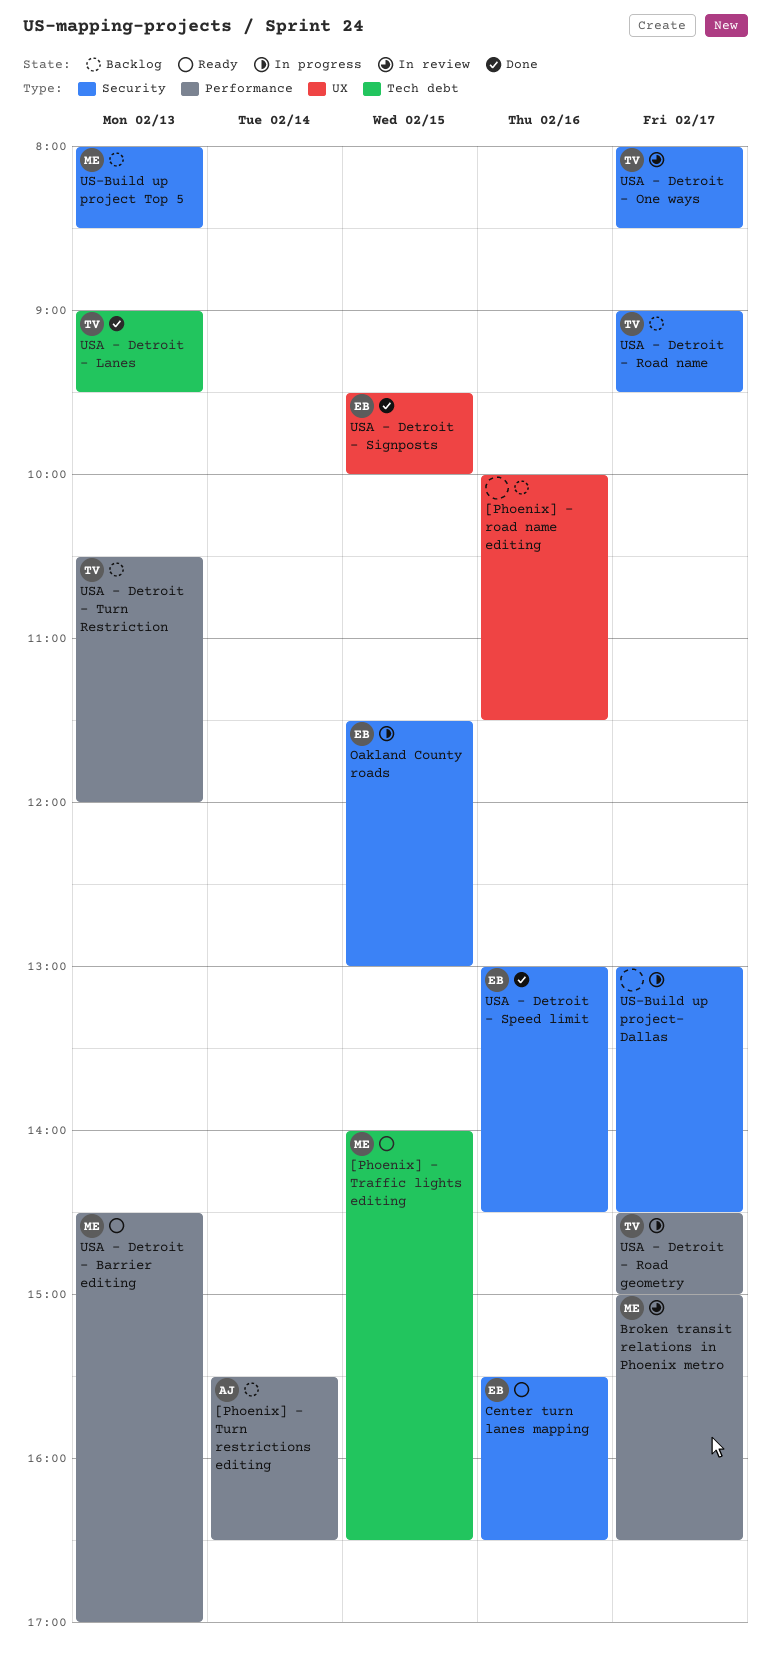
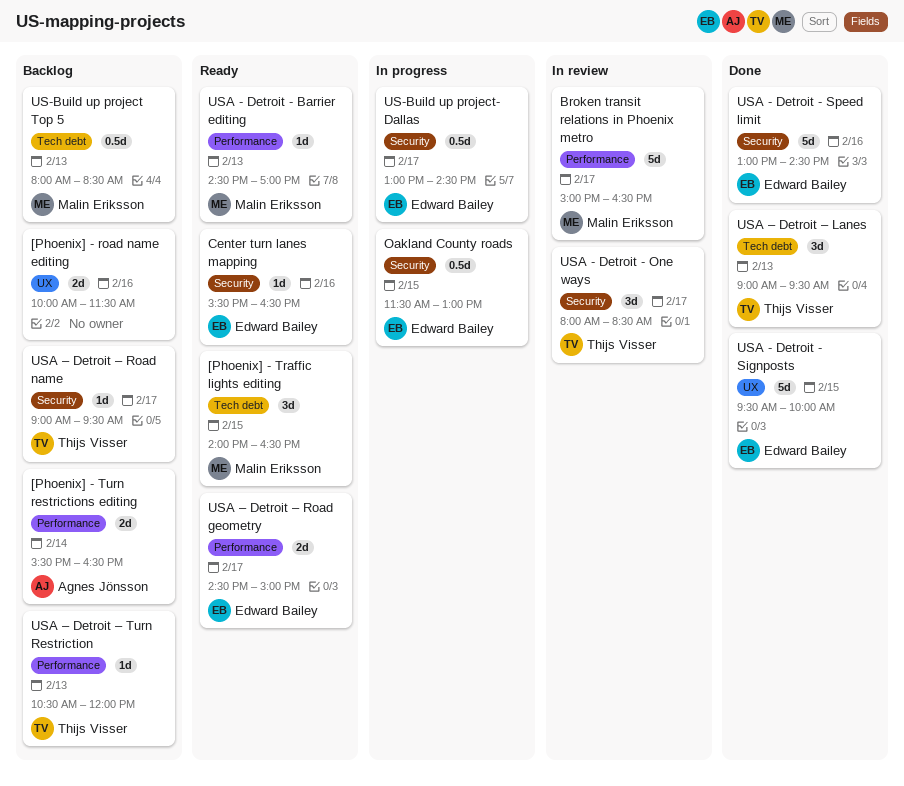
US-Build up project Top 5, label: Security -> Tech debt
US-Build up project- Dallas, owner: none -> Edward Bailey
USA – Detroit – Road geometry, status: In progress -> Ready
USA – Detroit – Road geometry, owner: Thijs Visser -> Edward Bailey

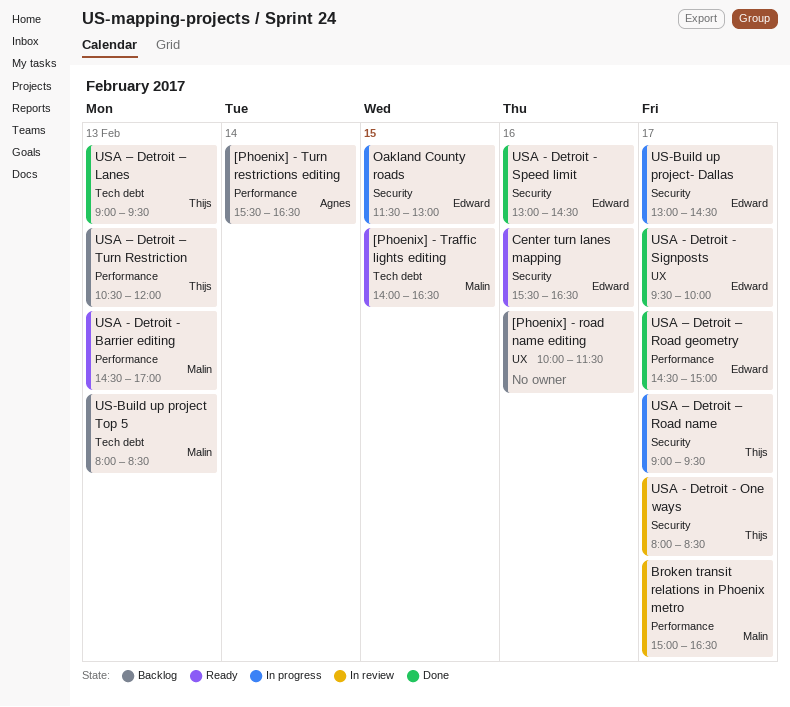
USA - Detroit - Signposts, day: Feb 15 -> Feb 17
USA – Detroit – Road geometry, status: Ready -> Done
USA – Detroit – Road name, status: Backlog -> In progress

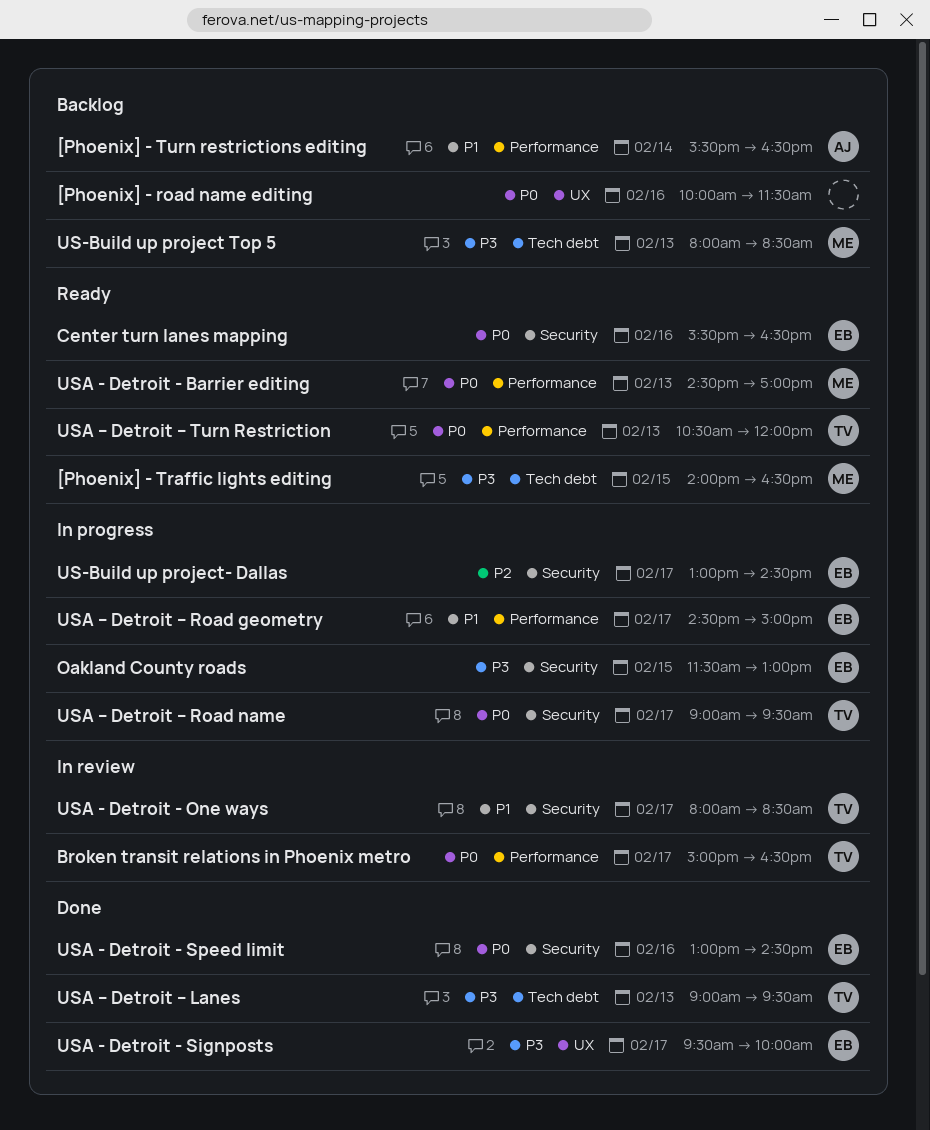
Broken transit relations in Phoenix metro, owner: Malin -> Thijs
USA – Detroit – Road geometry, status: Done -> In progress
USA – Detroit – Turn Restriction, status: Backlog -> Ready

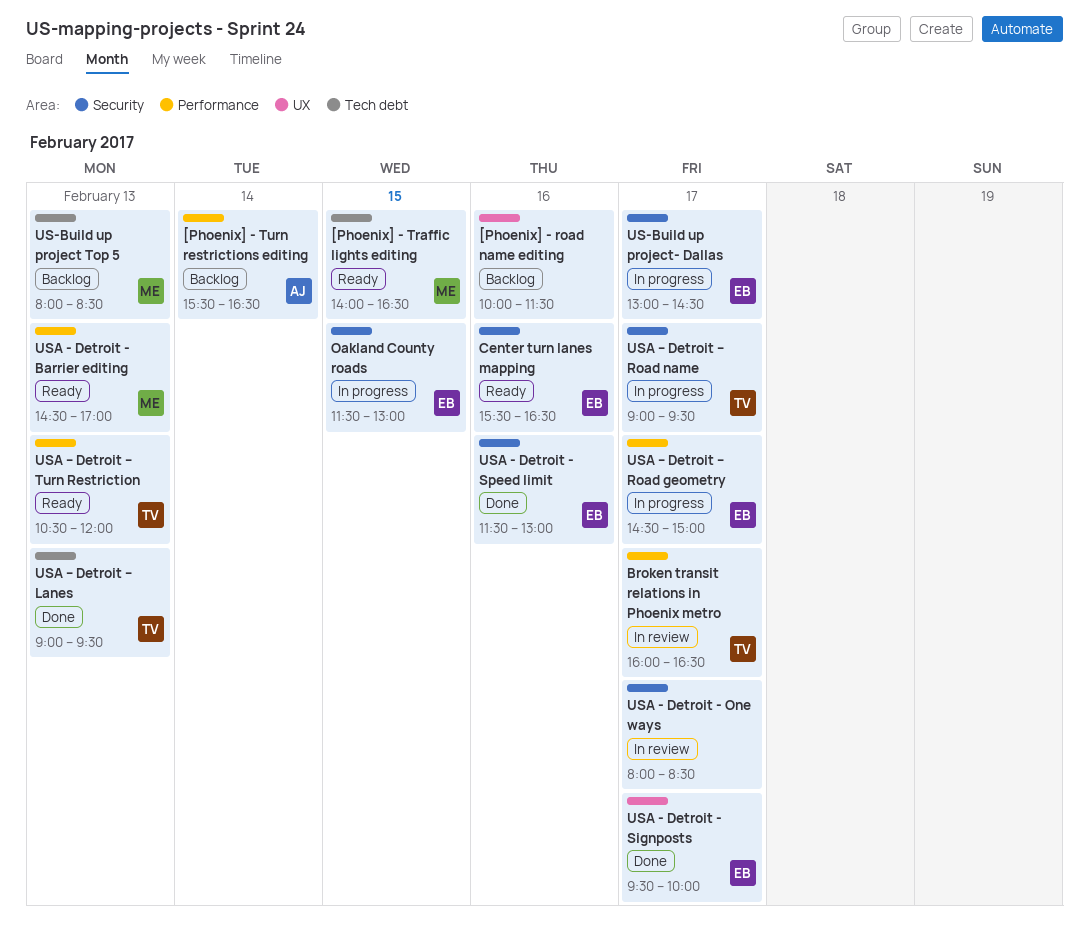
Broken transit relations in Phoenix metro, begins: 15:00 -> 16:00
USA - Detroit - One ways, owner: TV -> none
USA - Detroit - Speed limit, begins: 13:00 -> 11:30
USA - Detroit - Speed limit, ends: 14:30 -> 13:00

